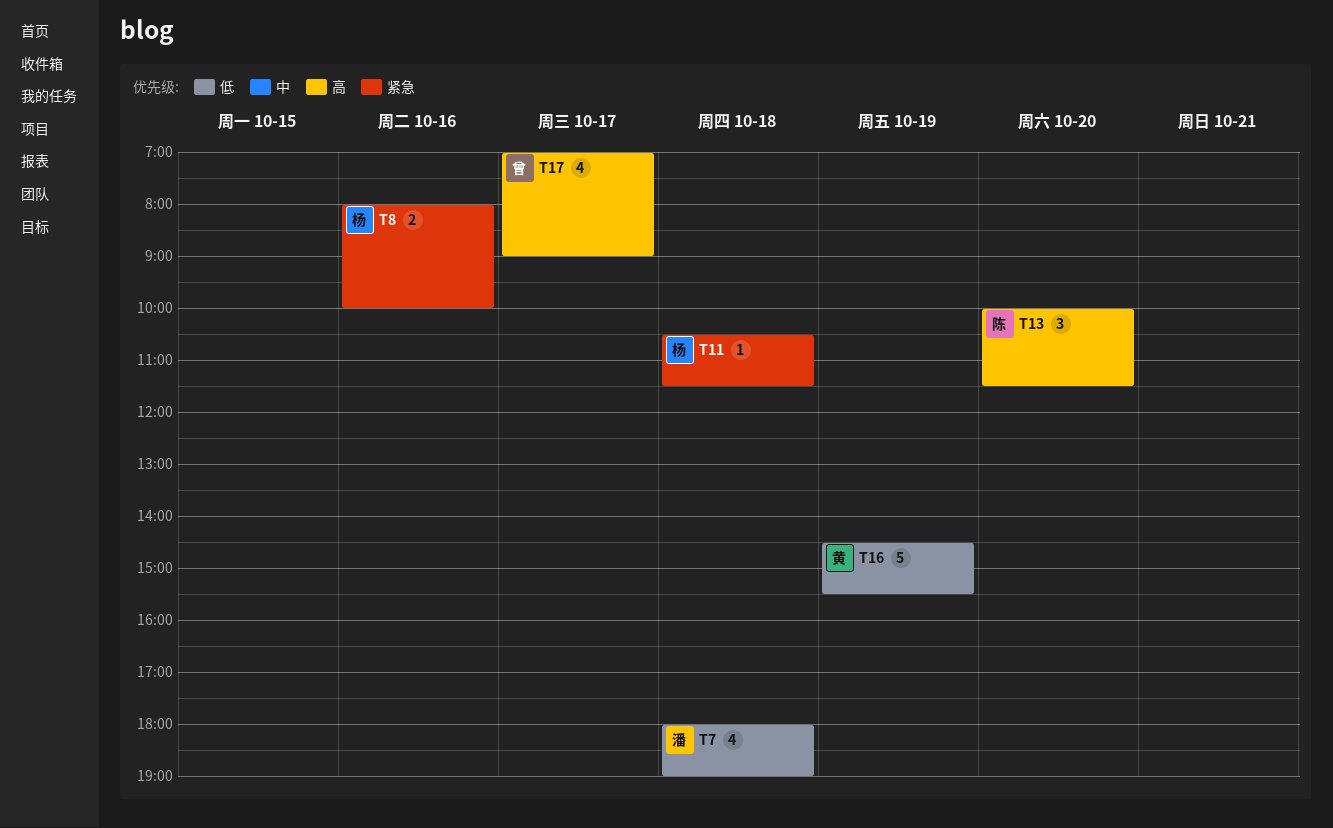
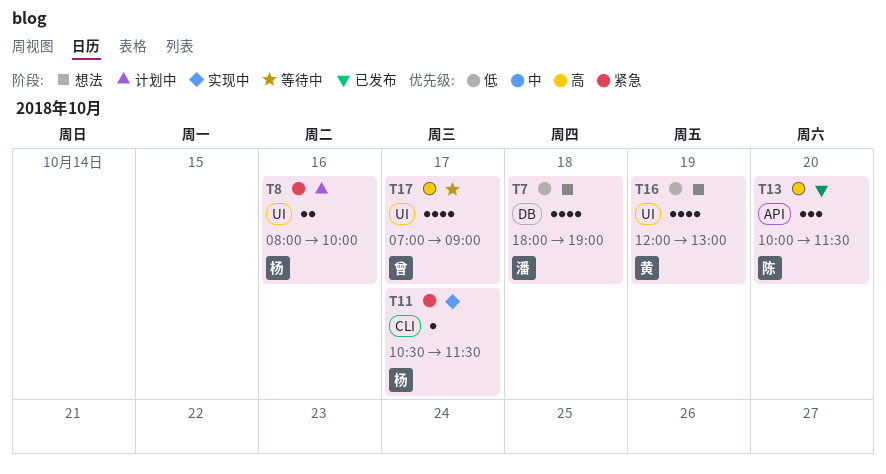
T11, day: Oct 18 -> Oct 17
T16, estimate: 5 -> 4
T16, begins: 14:30 -> 12:00
T16, ends: 15:30 -> 13:00

